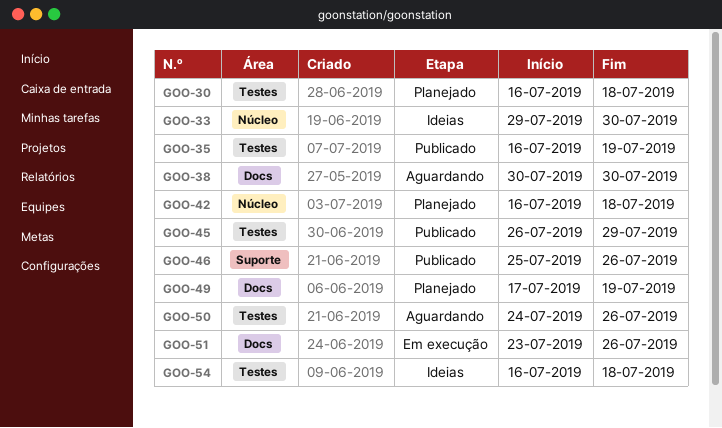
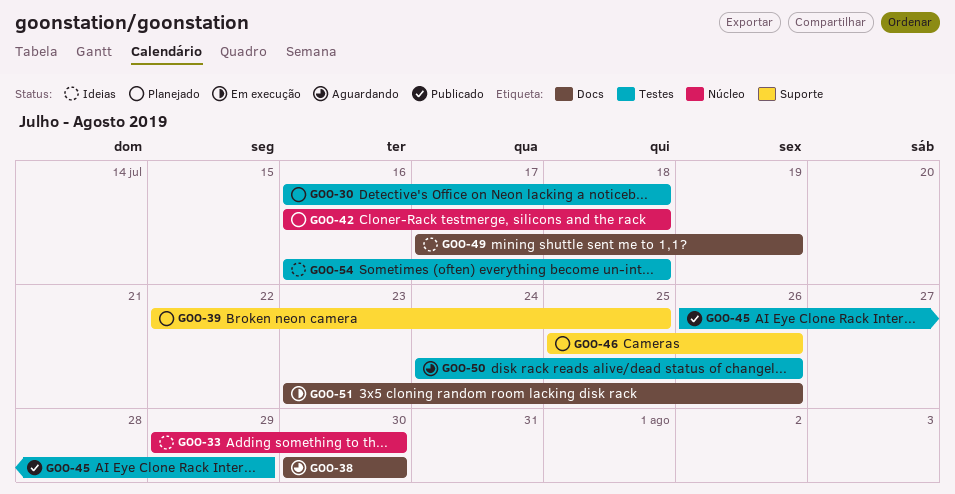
GOO-35: present -> none
GOO-39: none -> present
GOO-46, status: Publicado -> Planejado
GOO-49, status: Planejado -> Ideias

